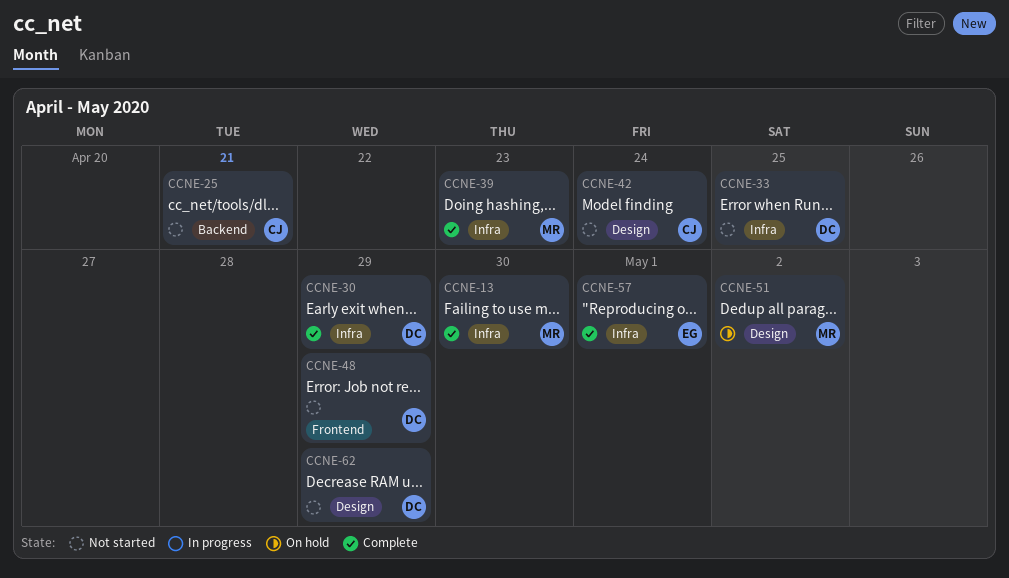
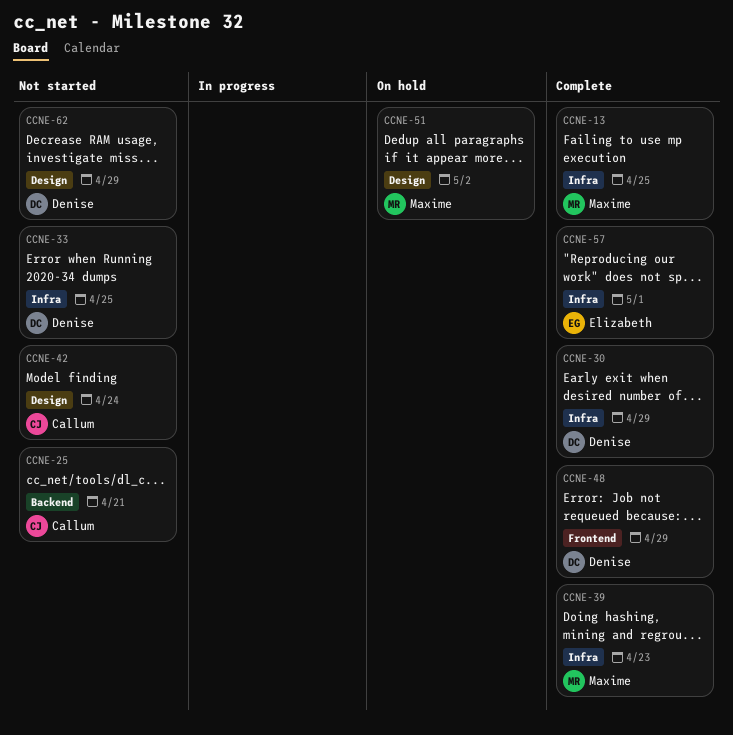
CCNE-13, due: Apr 30 -> Apr 25
CCNE-48, status: Not started -> Complete

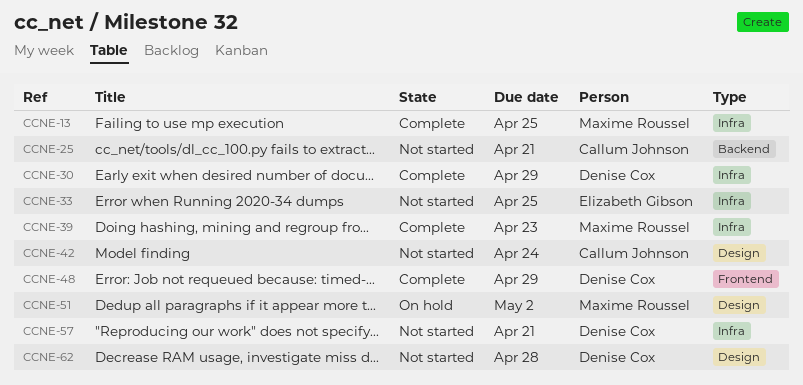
CCNE-33, owner: Denise Cox -> Elizabeth Gibson
CCNE-57, status: Complete -> Not started
CCNE-57, owner: Elizabeth Gibson -> Denise Cox
CCNE-57, due: May 1 -> Apr 21
CCNE-62, due: Apr 29 -> Apr 28

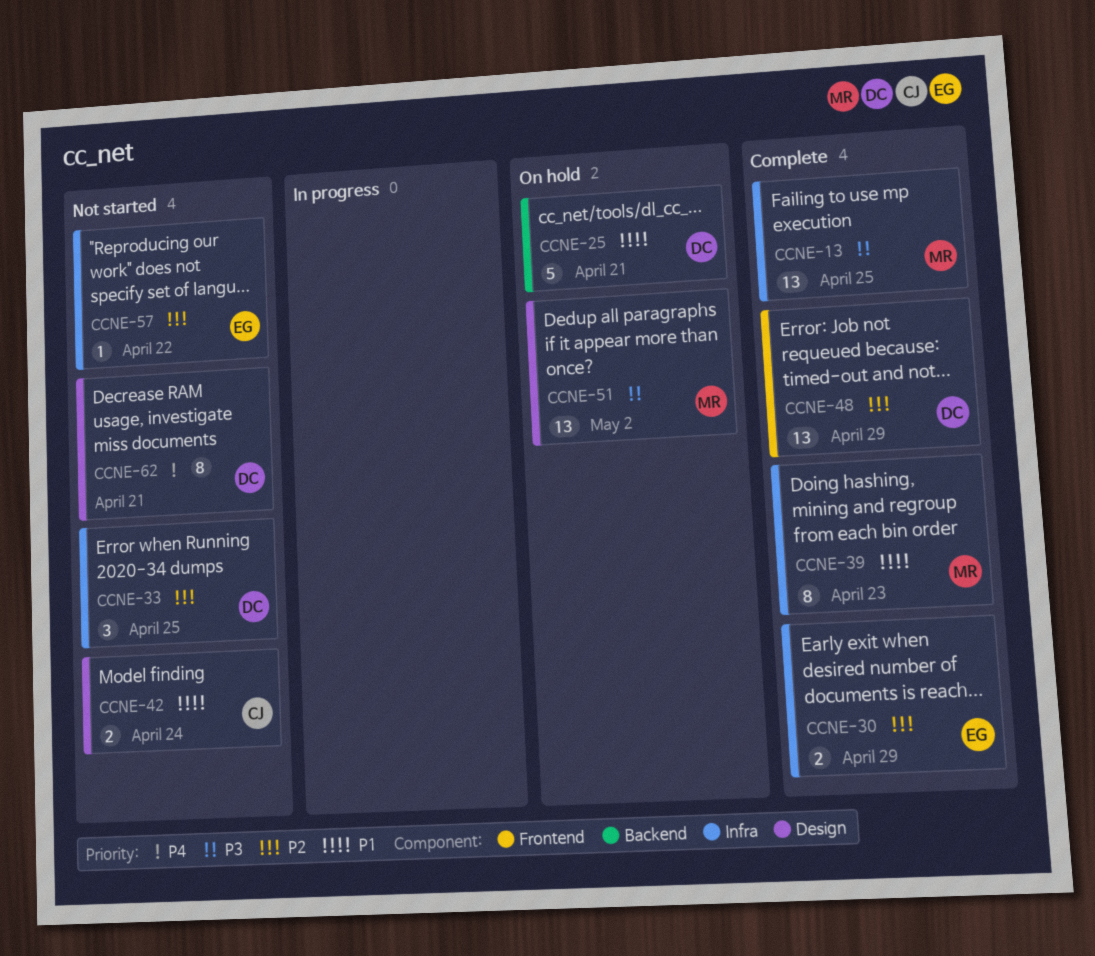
CCNE-25, status: Not started -> On hold
CCNE-25, owner: Callum Johnson -> Denise Cox
CCNE-30, owner: Denise Cox -> Elizabeth Gibson
CCNE-33, owner: Elizabeth Gibson -> Denise Cox
CCNE-57, owner: Denise Cox -> Elizabeth Gibson
CCNE-57, due: Apr 21 -> Apr 22
CCNE-62, due: Apr 28 -> Apr 21

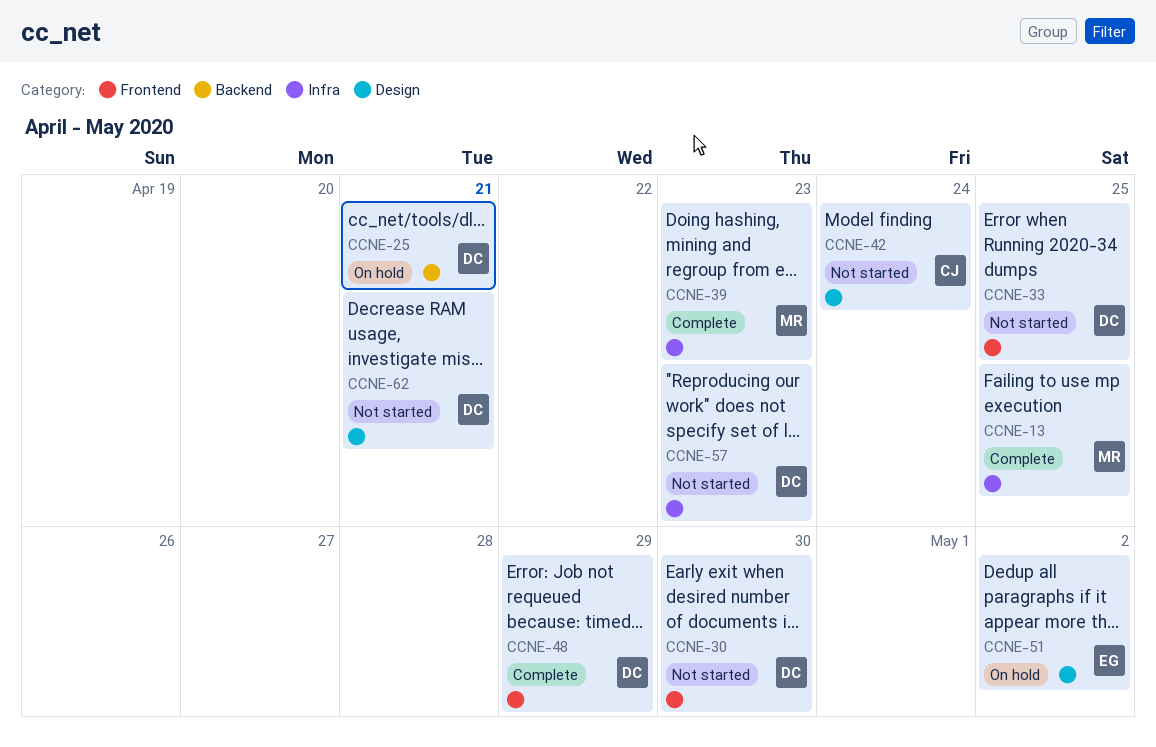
CCNE-30, status: Complete -> Not started
CCNE-30, owner: EG -> DC
CCNE-30, label: Infra -> Frontend
CCNE-30, due: Apr 29 -> Apr 30
CCNE-33, label: Infra -> Frontend
CCNE-51, owner: MR -> EG
CCNE-57, owner: EG -> DC
CCNE-57, due: Apr 22 -> Apr 23

